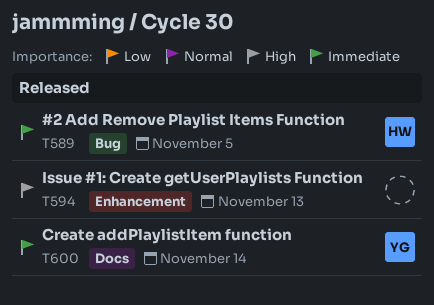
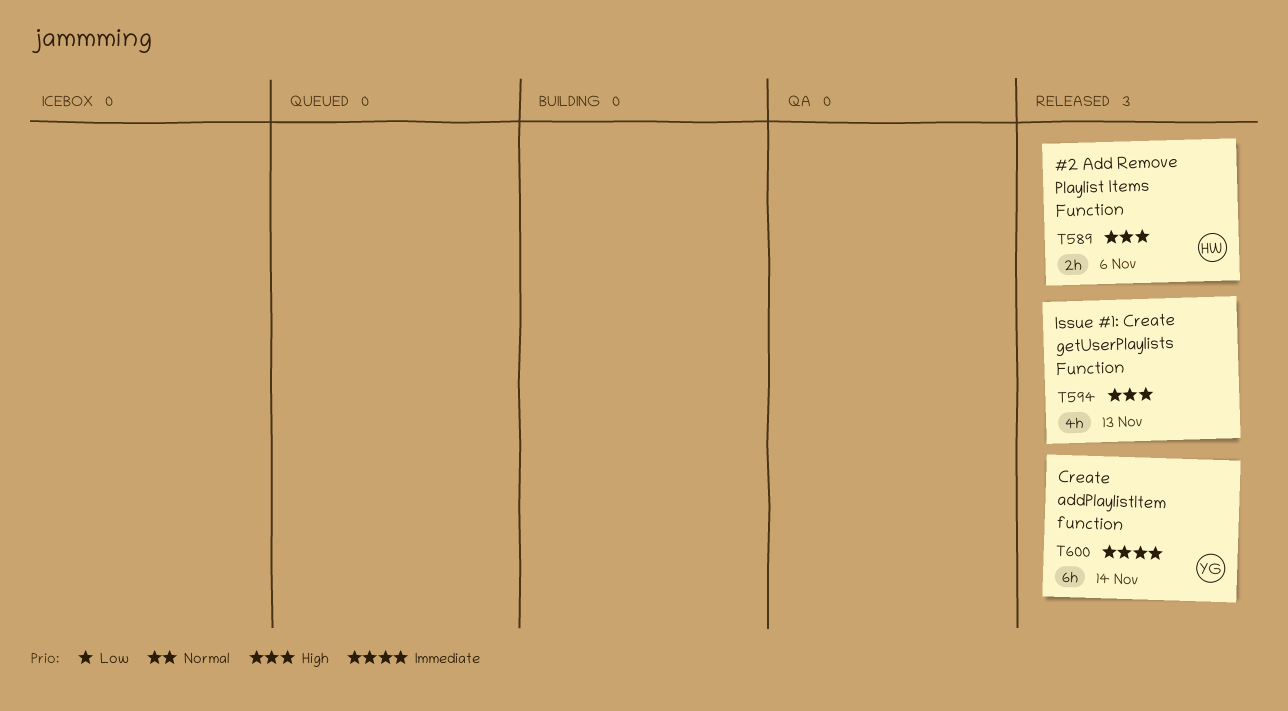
T589, priority: Immediate -> High
T589, due: Nov 5 -> Nov 6

